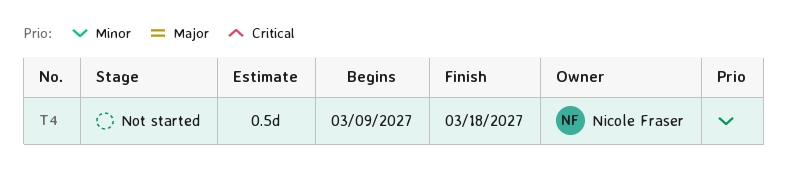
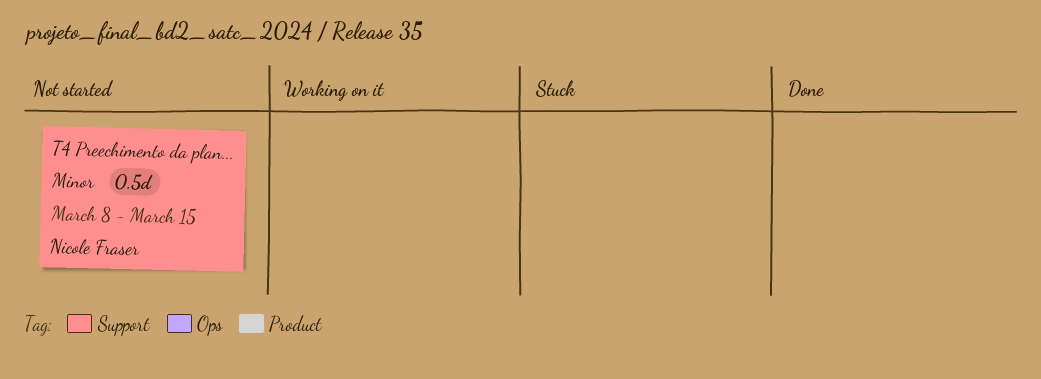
T4, start: Mar 9 -> Mar 8
T4, due: Mar 18 -> Mar 15

